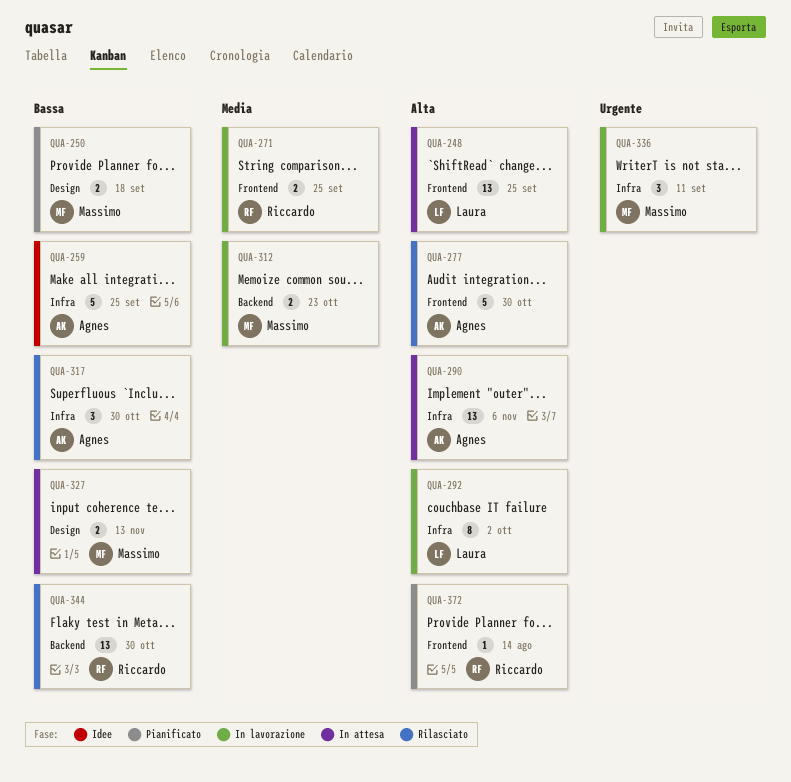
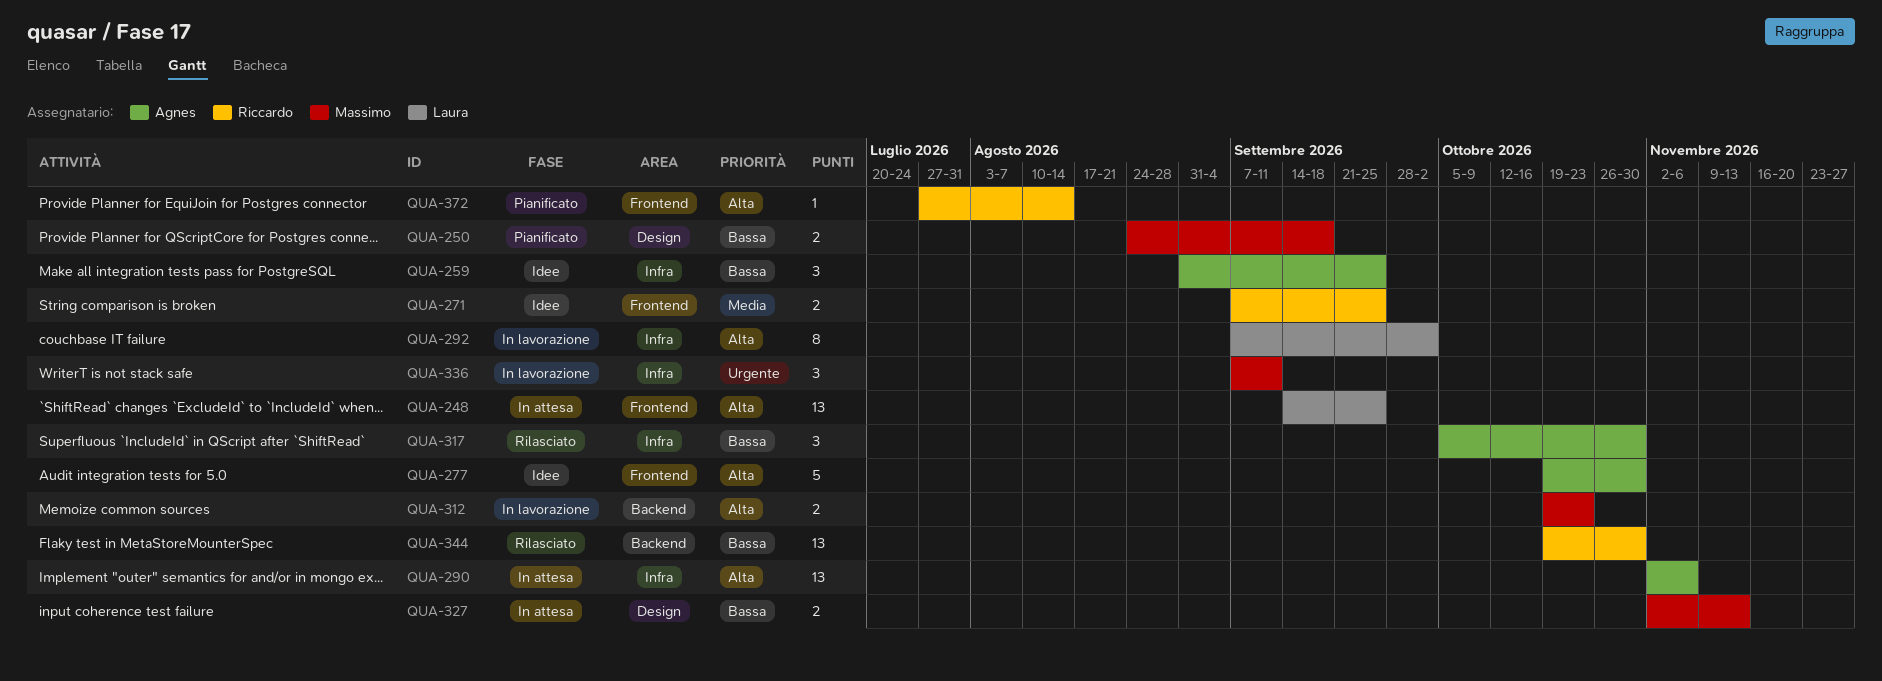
QUA-259, estimate: 5 -> 3
QUA-271, status: In lavorazione -> Idee
QUA-277, status: Rilasciato -> Idee
QUA-312, priority: Media -> Alta

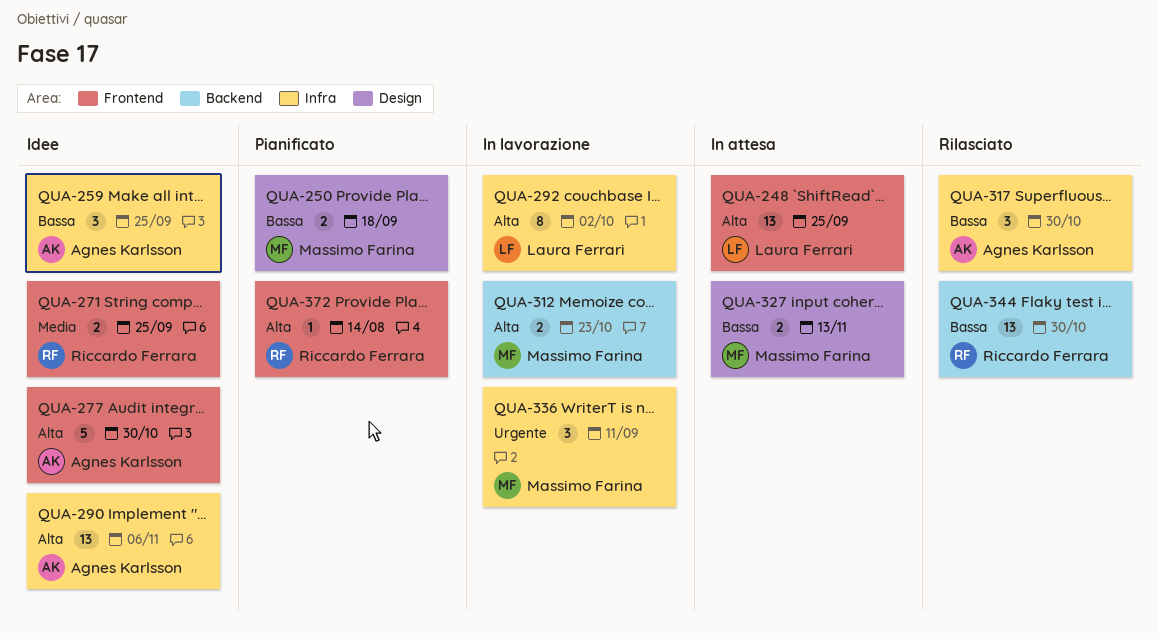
QUA-290, status: In attesa -> Idee

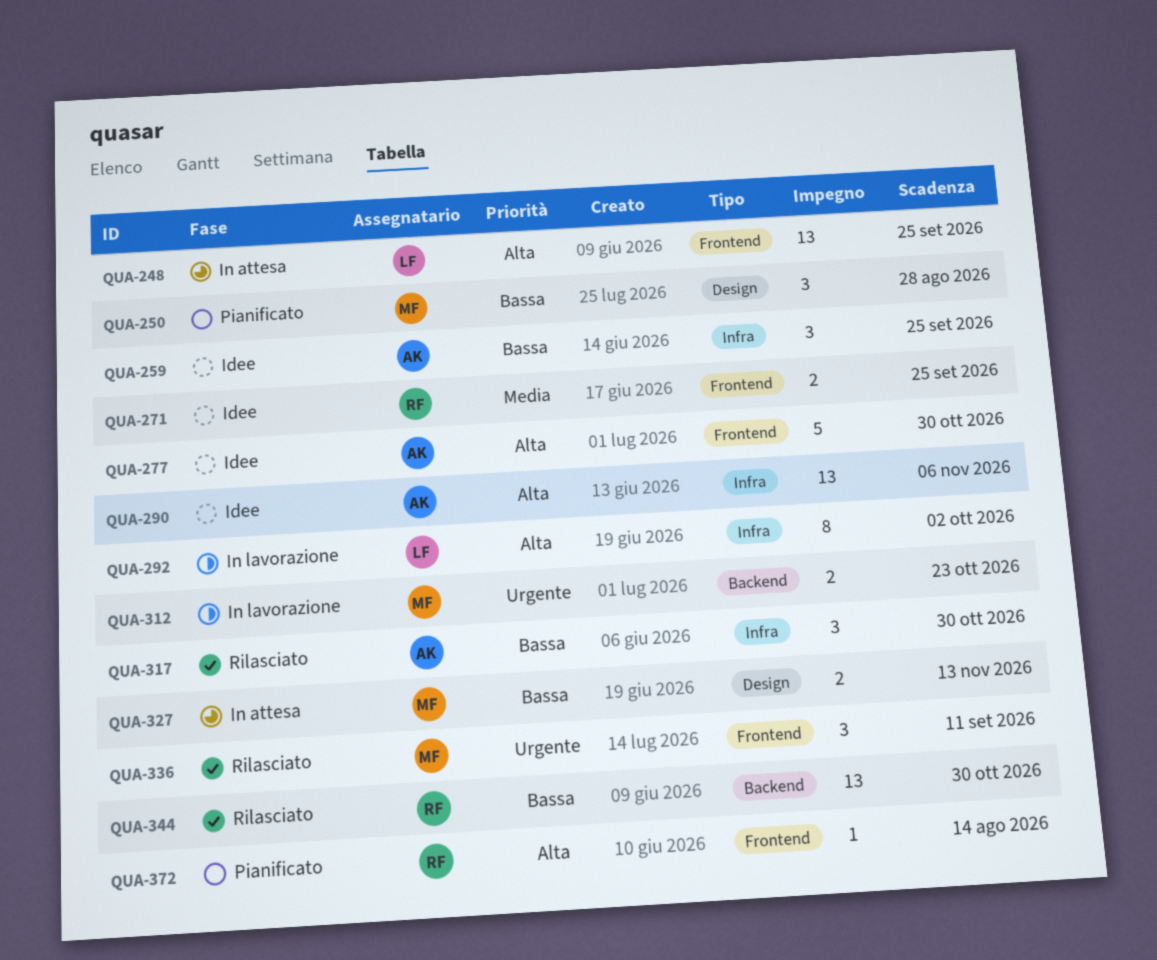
QUA-250, estimate: 2 -> 3
QUA-250, due: Sep 18 -> Aug 28
QUA-312, priority: Alta -> Urgente
QUA-336, status: In lavorazione -> Rilasciato
QUA-336, label: Infra -> Frontend

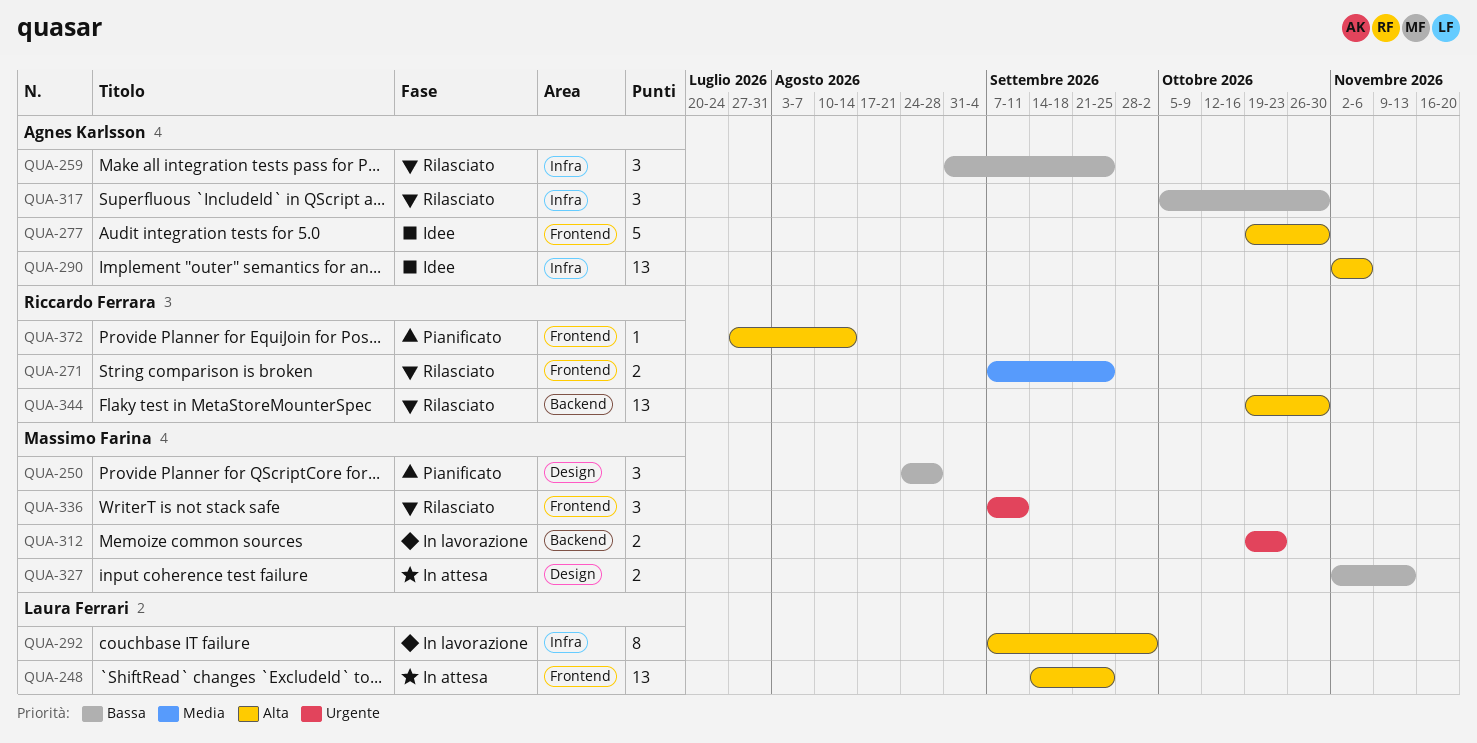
QUA-259, status: Idee -> Rilasciato
QUA-271, status: Idee -> Rilasciato
QUA-344, priority: Bassa -> Alta

